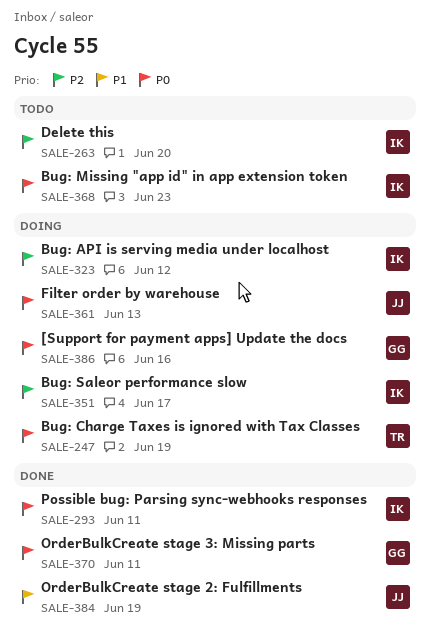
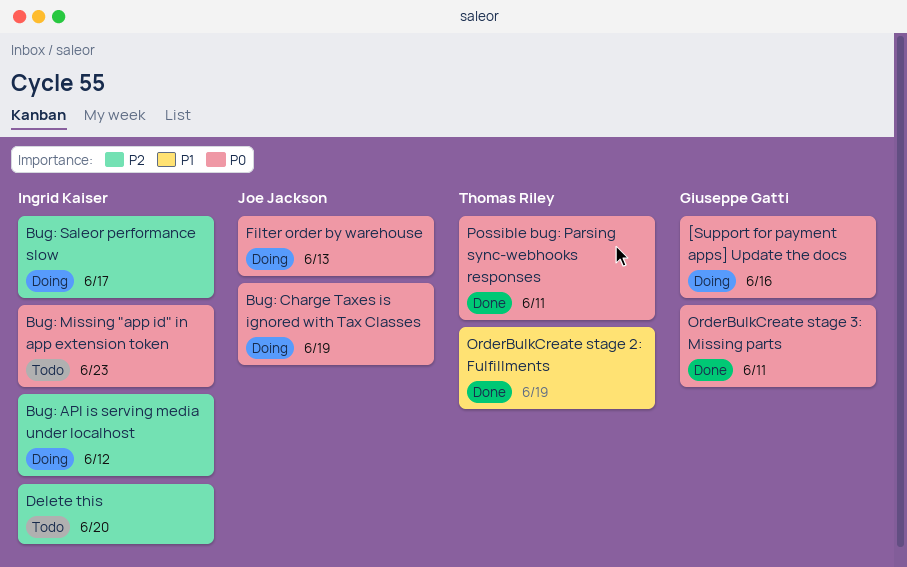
Bug: Charge Taxes is ignored with Tax Classes, owner: Thomas Riley -> Joe Jackson
OrderBulkCreate stage 2: Fulfillments, owner: Joe Jackson -> Thomas Riley
Possible bug: Parsing sync-webhooks responses, owner: Ingrid Kaiser -> Thomas Riley

